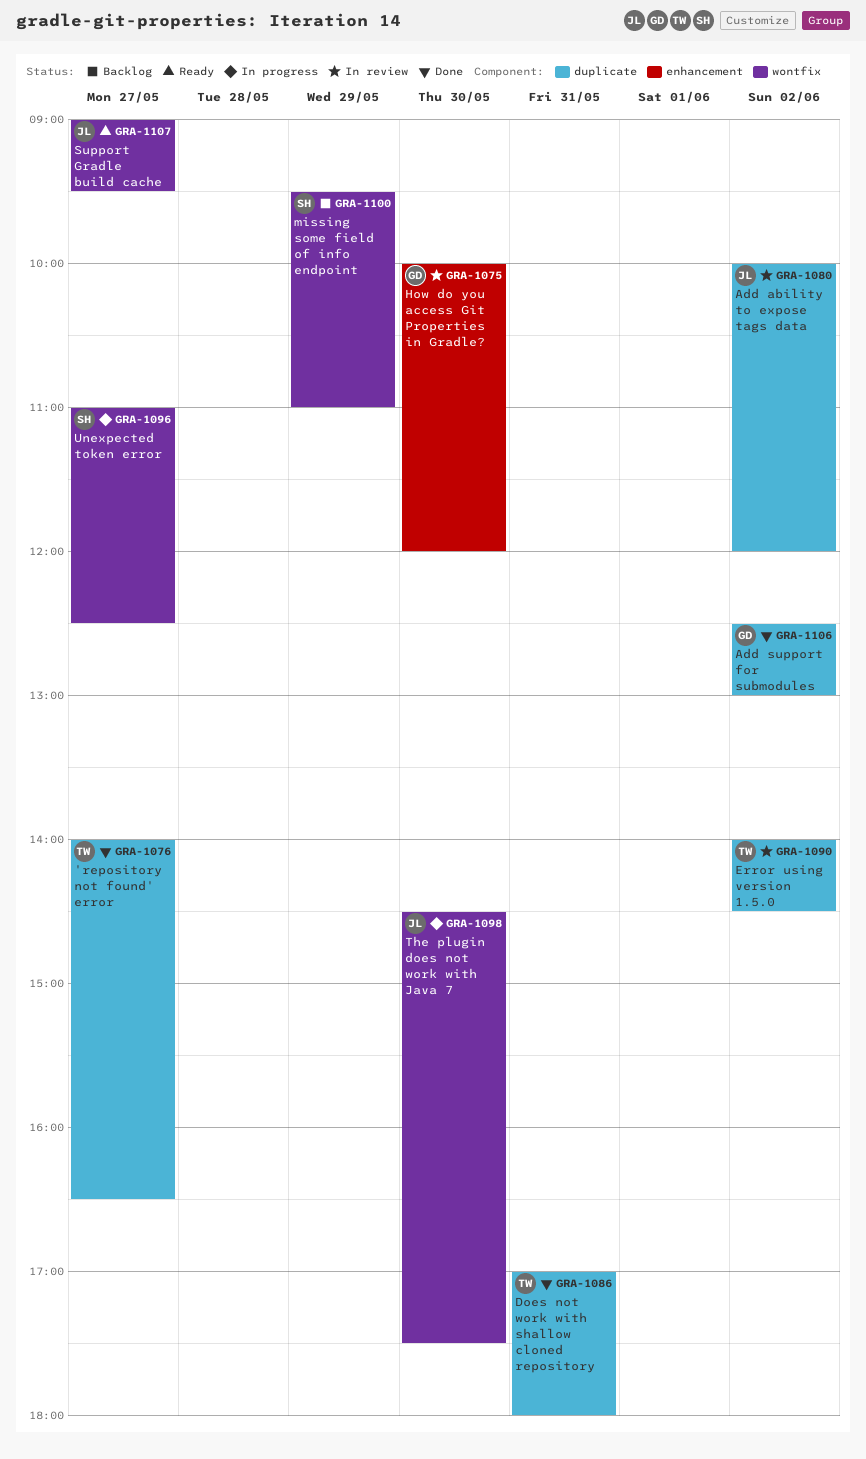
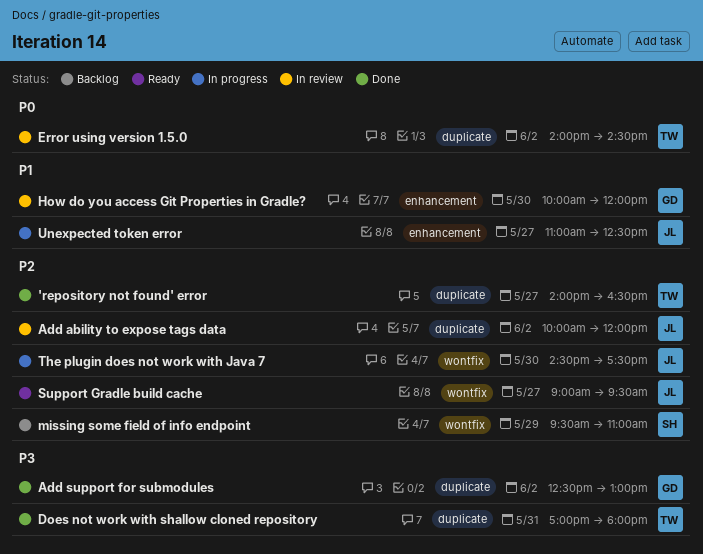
Unexpected token error, owner: SH -> JL
Unexpected token error, label: wontfix -> enhancement

